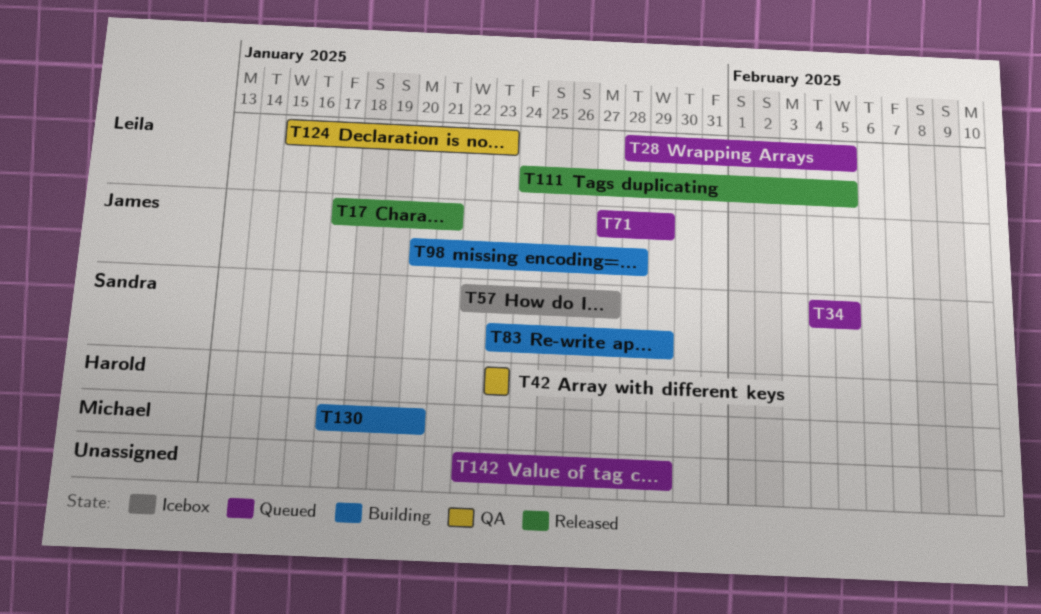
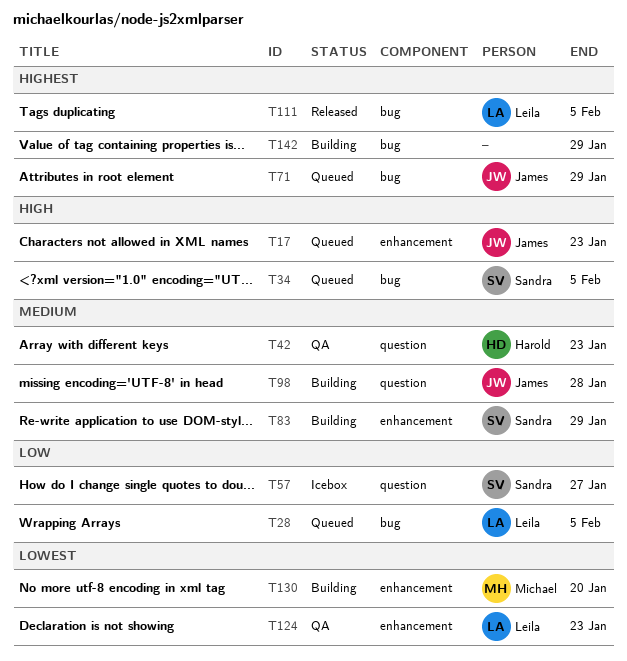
T17, status: Released -> Queued
T17, due: Jan 21 -> Jan 23
T142, status: Queued -> Building

